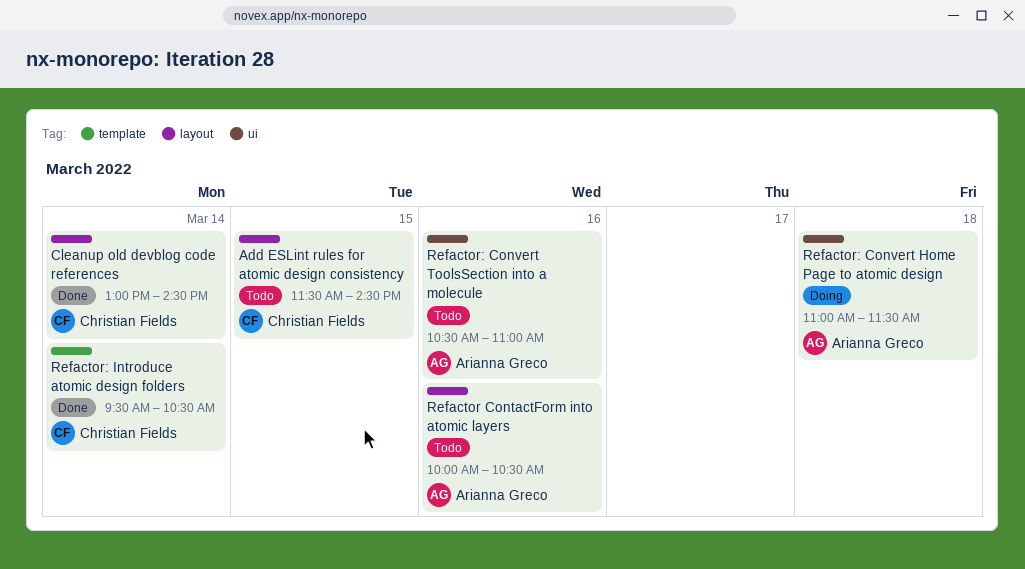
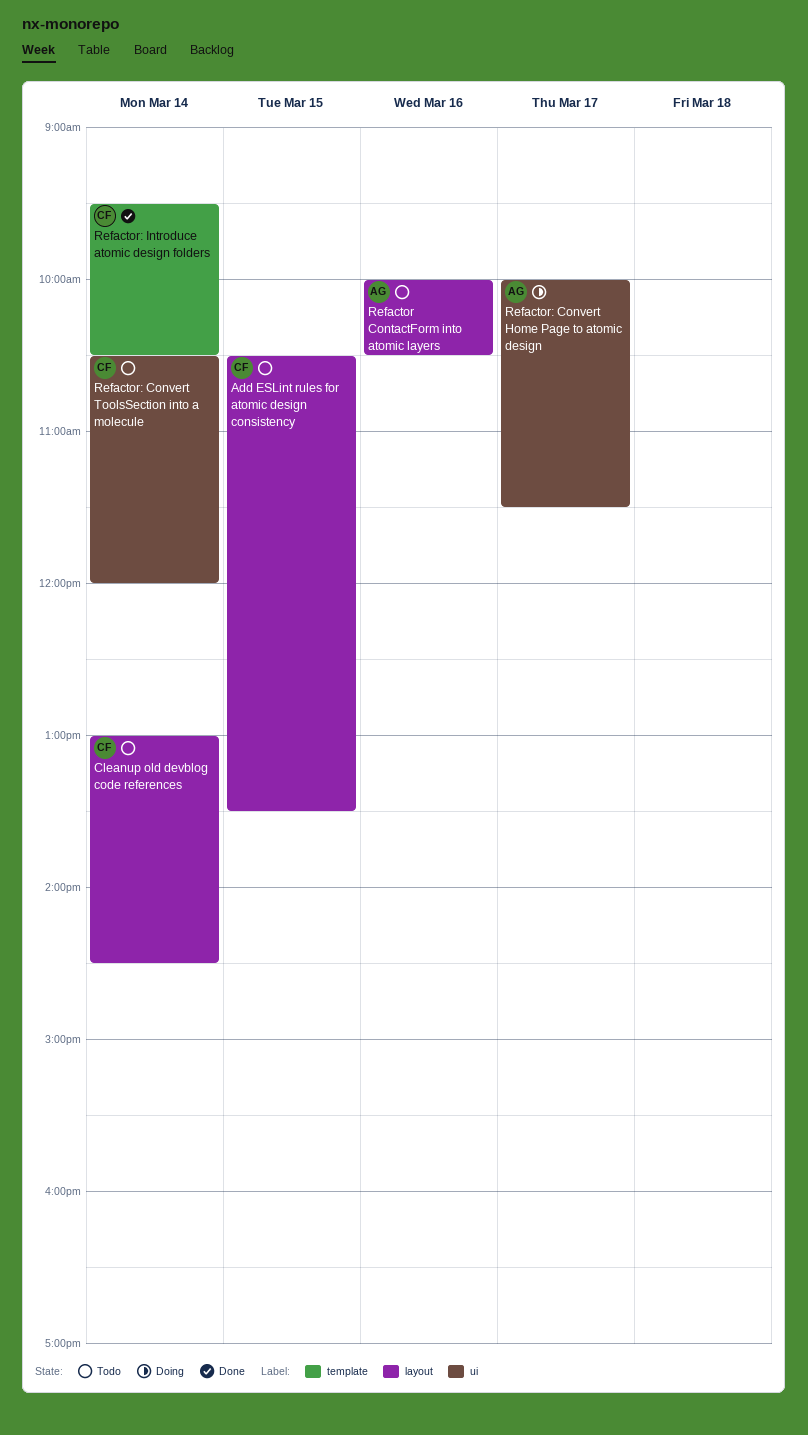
Add ESLint rules for atomic design consistency, begins: 11:30 -> 10:30
Add ESLint rules for atomic design consistency, ends: 14:30 -> 13:30
Cleanup old devblog code references, status: Done -> Todo
Refactor: Convert Home Page to atomic design, day: Mar 18 -> Mar 17
Refactor: Convert Home Page to atomic design, begins: 11:00 -> 10:00
Refactor: Convert ToolsSection into a molecule, owner: Arianna Greco -> Christian Fields
Refactor: Convert ToolsSection into a molecule, day: Mar 16 -> Mar 14
Refactor: Convert ToolsSection into a molecule, ends: 11:00 -> 12:00

